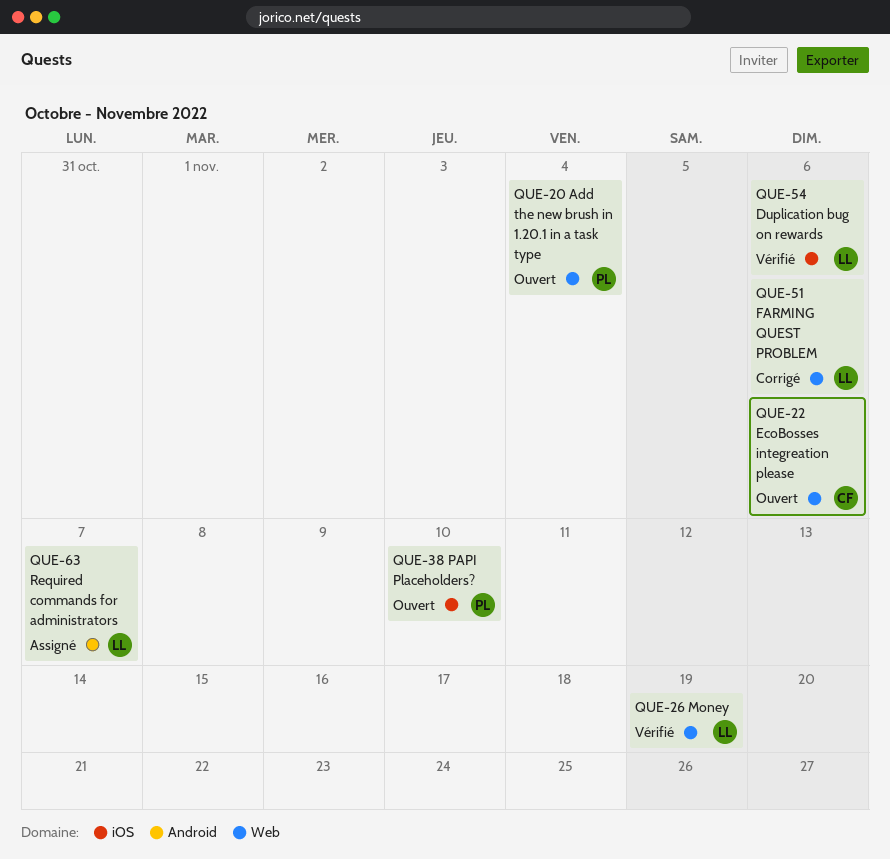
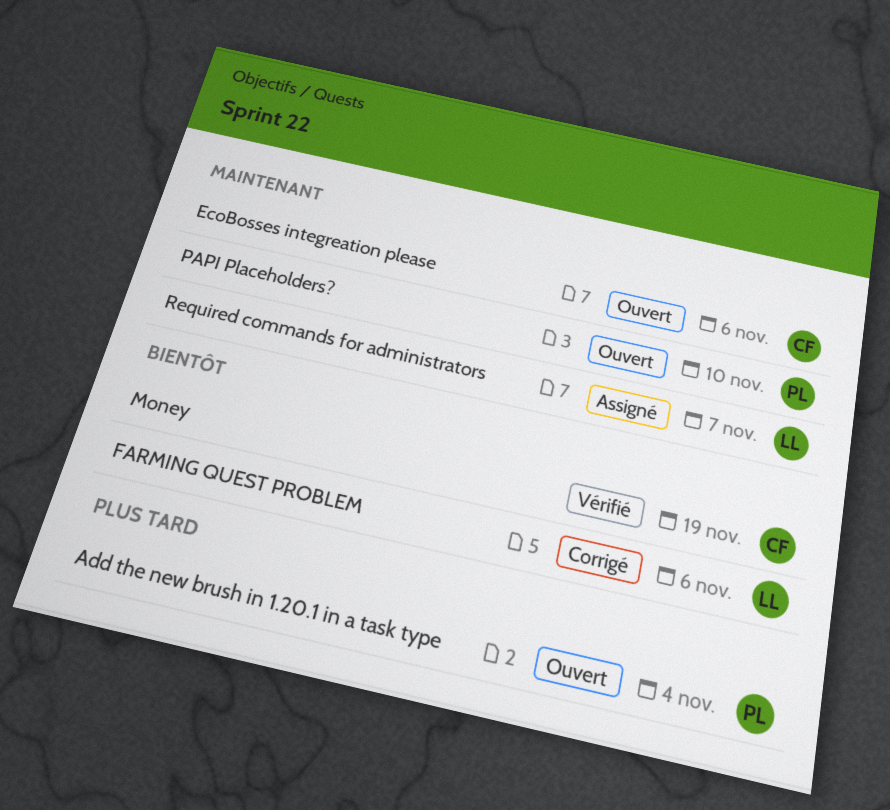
Duplication bug on rewards: present -> none
Money, owner: LL -> CF

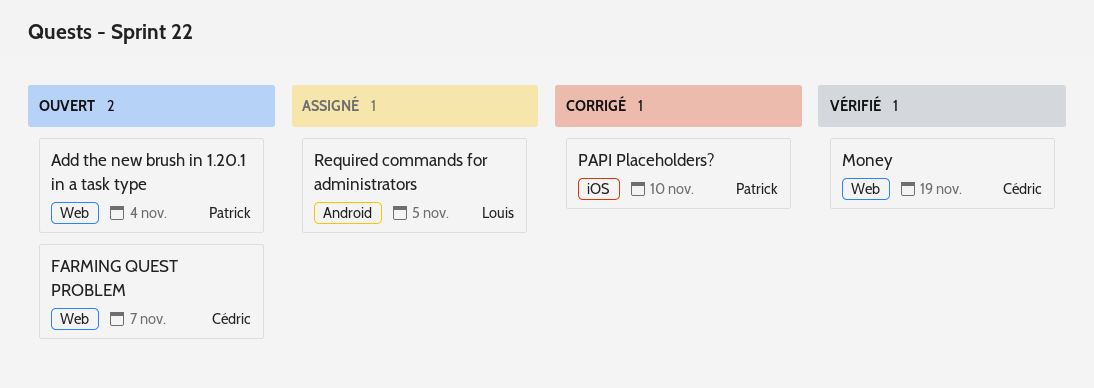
EcoBosses integreation please: present -> none
FARMING QUEST PROBLEM, status: Corrigé -> Ouvert
FARMING QUEST PROBLEM, owner: Louis -> Cédric
FARMING QUEST PROBLEM, due: Nov 6 -> Nov 7
PAPI Placeholders?, status: Ouvert -> Corrigé
Required commands for administrators, due: Nov 7 -> Nov 5

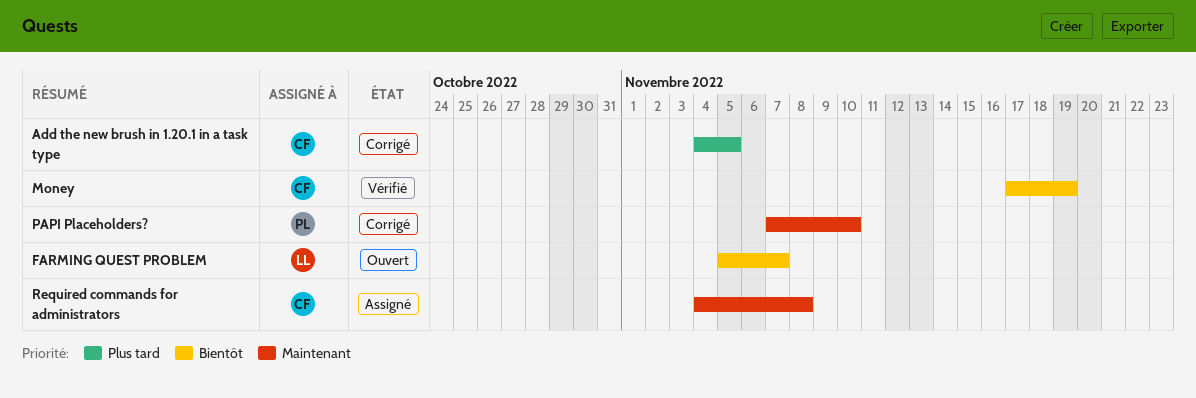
Add the new brush in 1.20.1 in a task type, status: Ouvert -> Corrigé
Add the new brush in 1.20.1 in a task type, owner: Patrick -> Cédric
Add the new brush in 1.20.1 in a task type, due: Nov 4 -> Nov 5
FARMING QUEST PROBLEM, owner: Cédric -> Louis
Required commands for administrators, owner: Louis -> Cédric
Required commands for administrators, due: Nov 5 -> Nov 8

